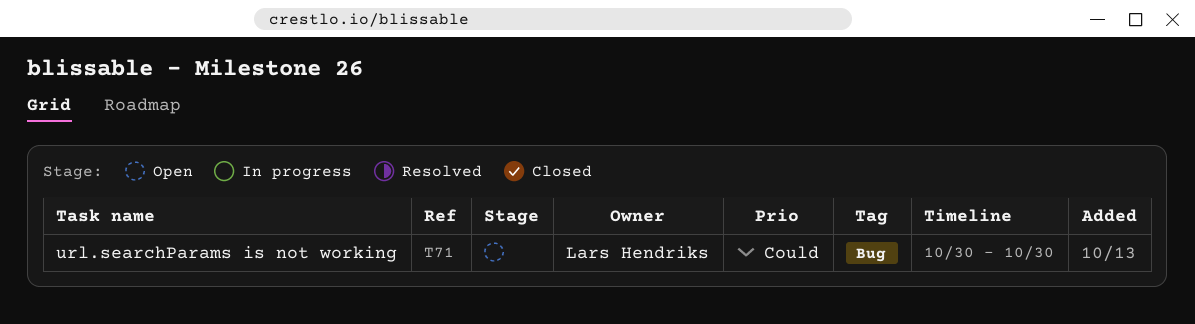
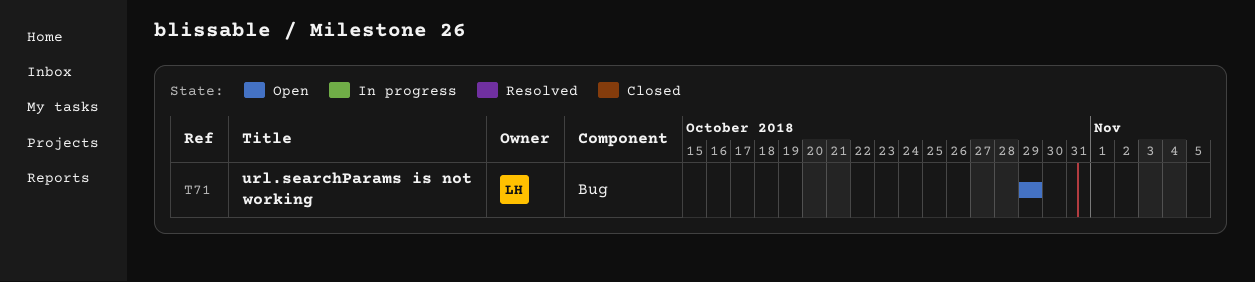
T71, start: Oct 30 -> Oct 29
T71, due: Oct 30 -> Oct 29

